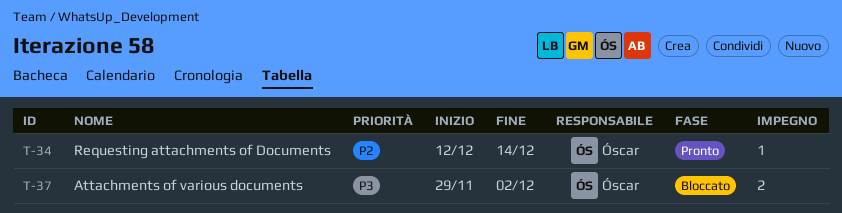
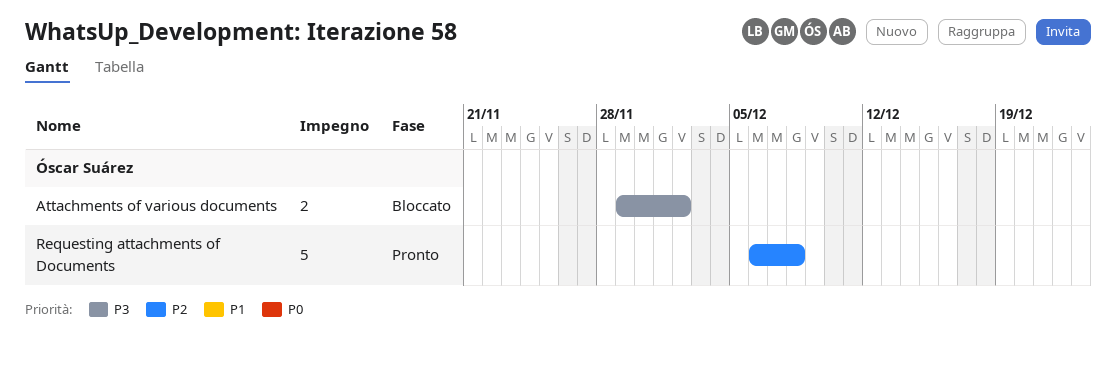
Requesting attachments of Documents, estimate: 1 -> 5
Requesting attachments of Documents, start: Dec 12 -> Dec 6
Requesting attachments of Documents, due: Dec 14 -> Dec 8

